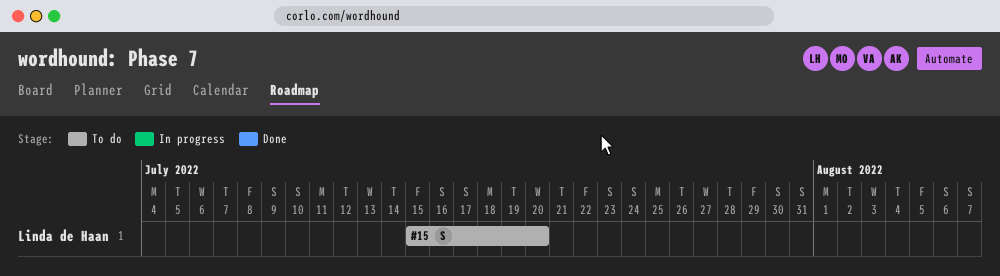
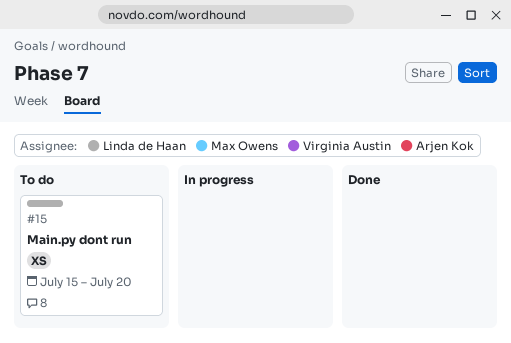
#15, estimate: S -> XS

